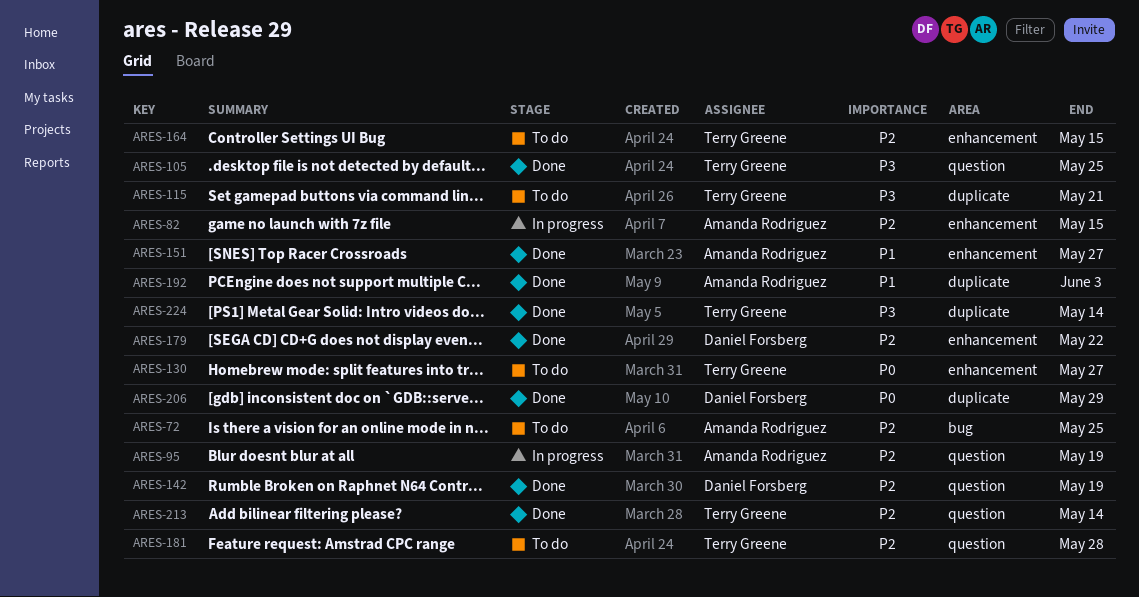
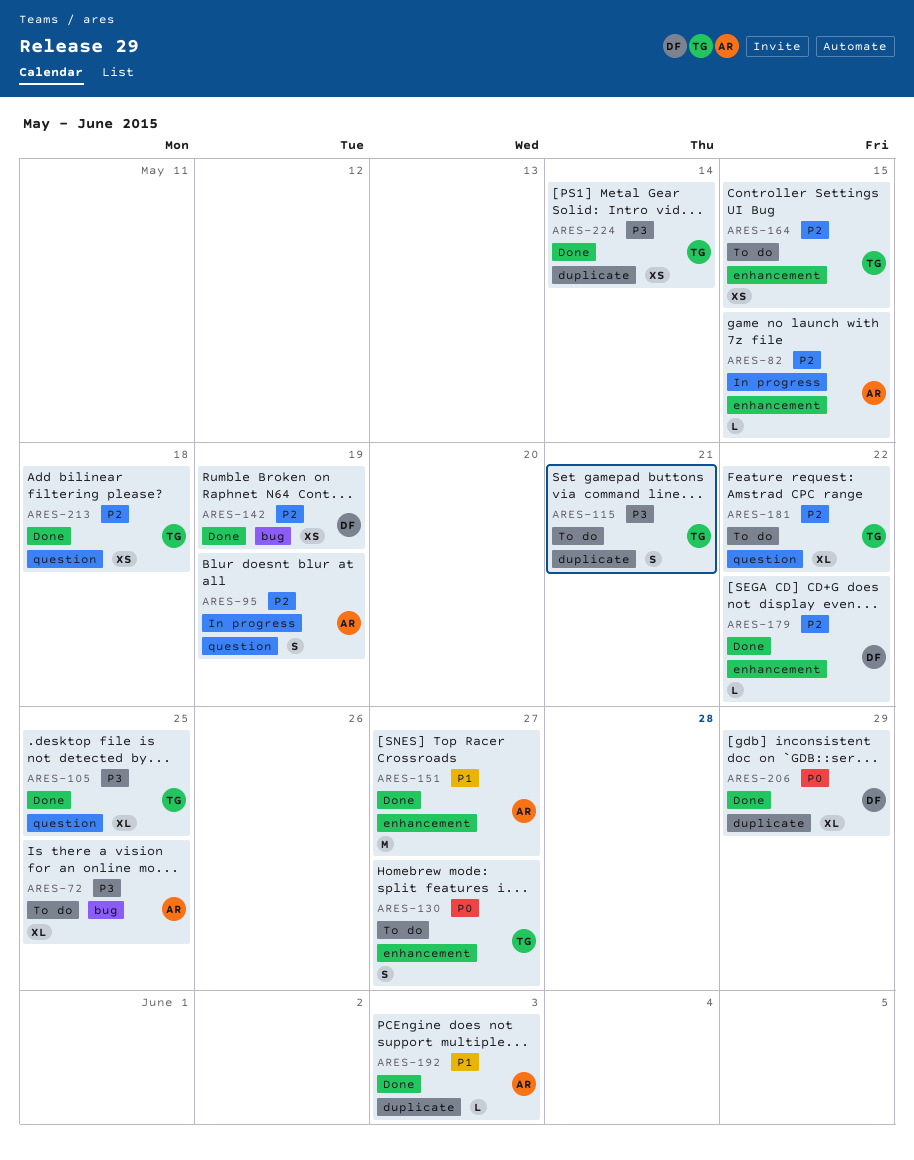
ARES-72, priority: P2 -> P3
ARES-142, label: question -> bug
ARES-181, due: May 28 -> May 22
ARES-213, due: May 14 -> May 18

